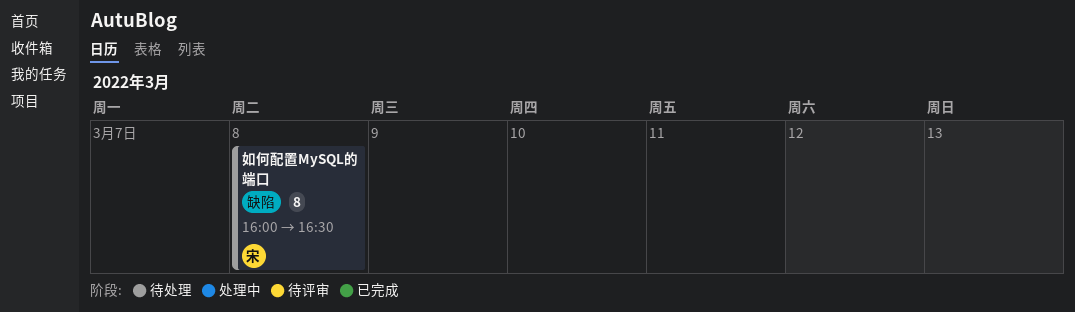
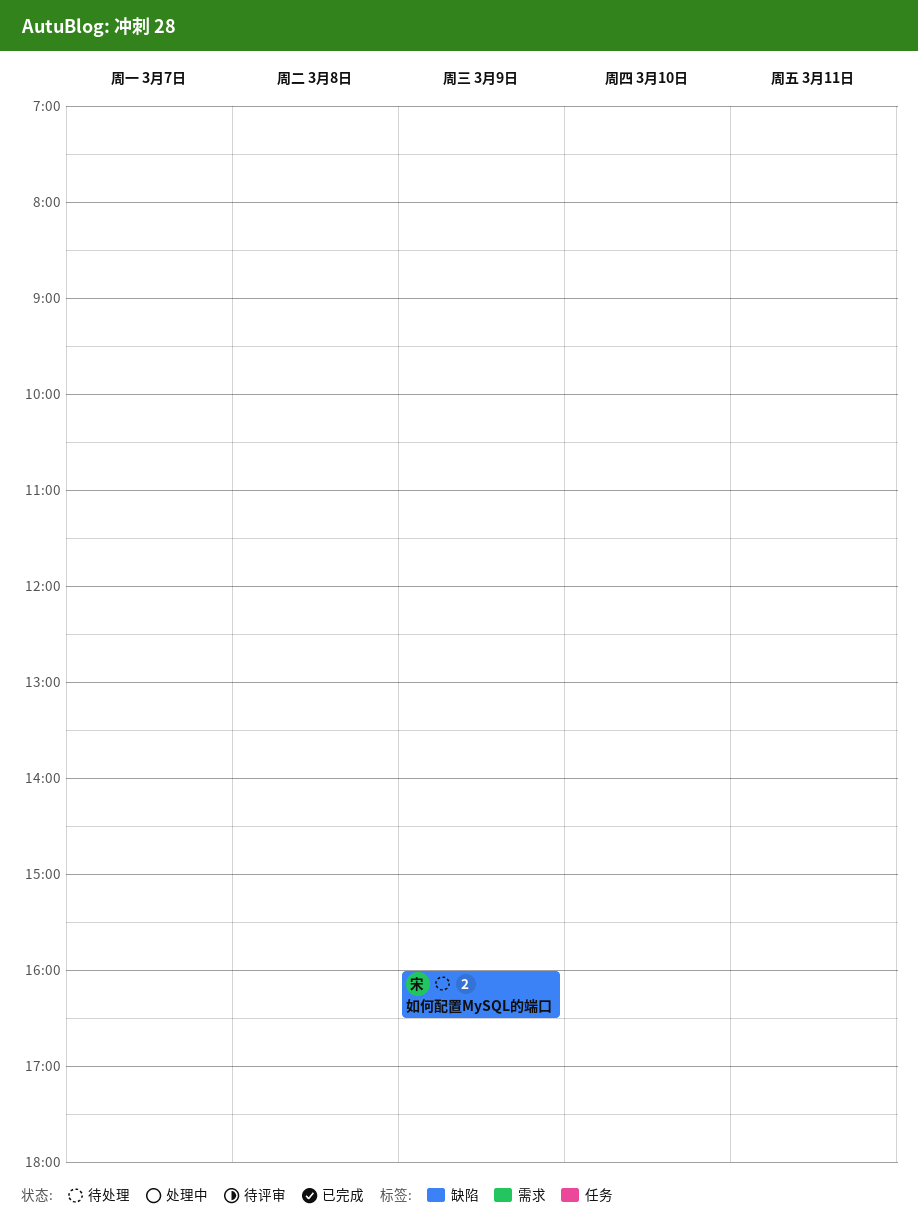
如何配置MySQL的端口, estimate: 8 -> 2
如何配置MySQL的端口, day: Mar 8 -> Mar 9

